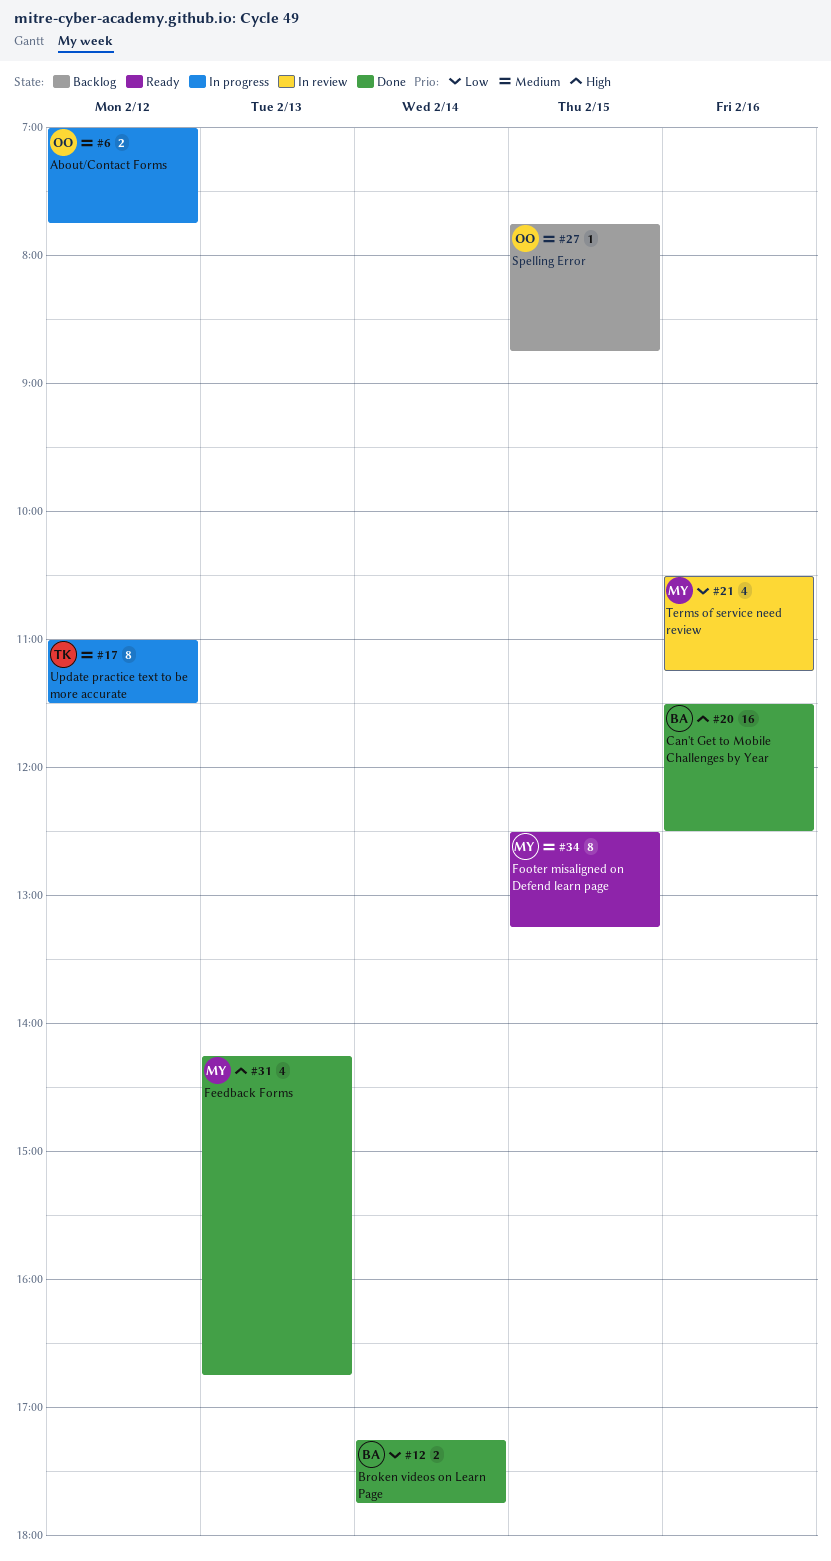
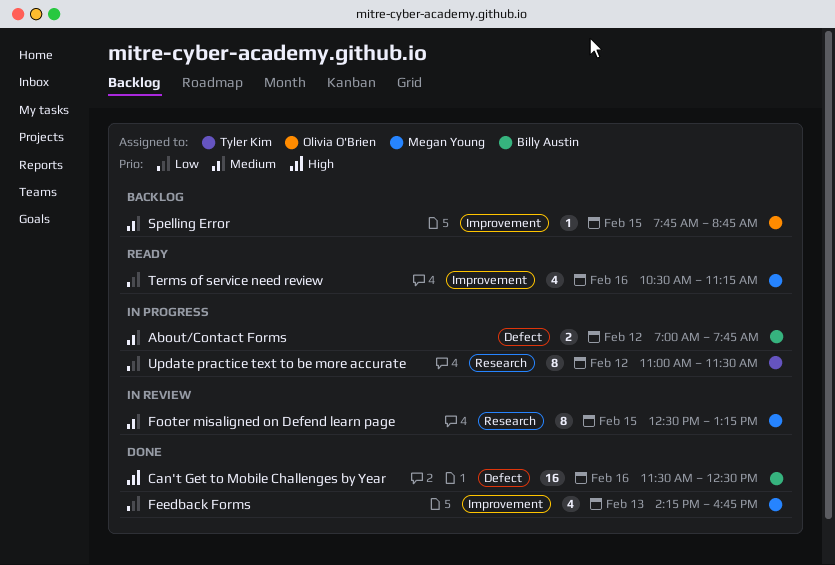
About/Contact Forms, owner: Olivia O'Brien -> Billy Austin
Broken videos on Learn Page: present -> none
Feedback Forms, priority: High -> Low
Footer misaligned on Defend learn page, status: Ready -> In review
Terms of service need review, status: In review -> Ready
Update practice text to be more accurate, priority: Medium -> Low

